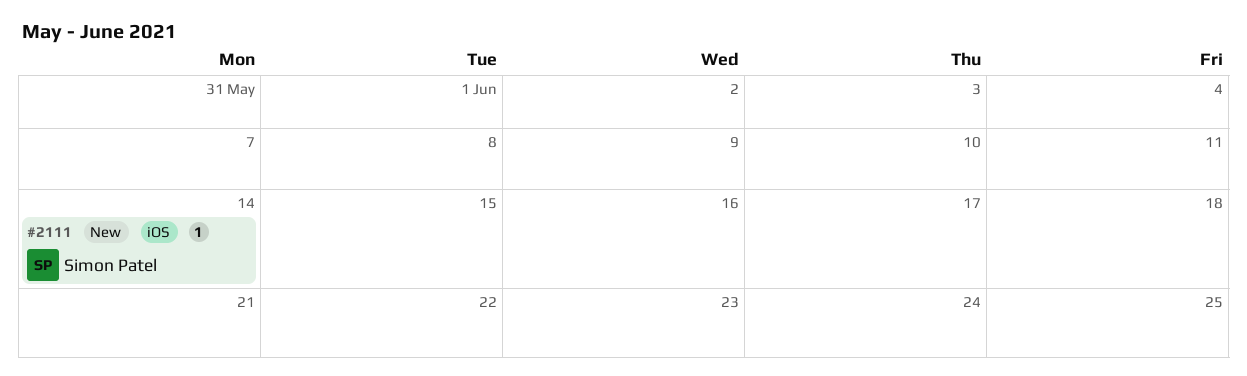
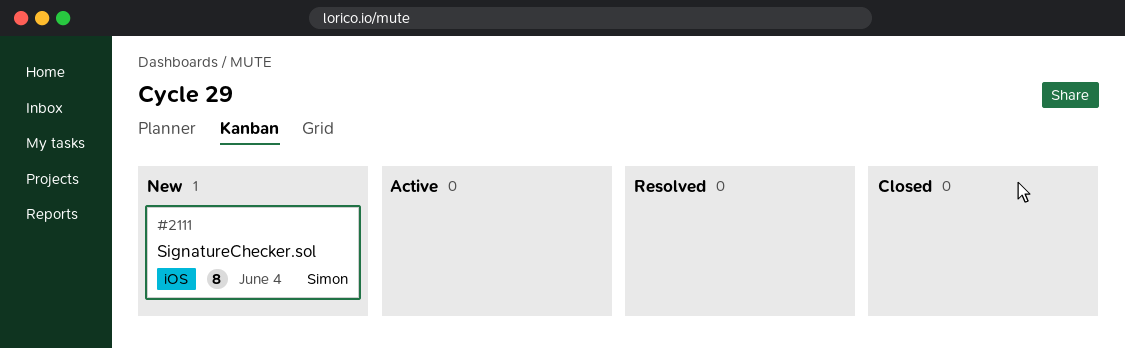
#2111, estimate: 1 -> 8
#2111, due: Jun 14 -> Jun 4

